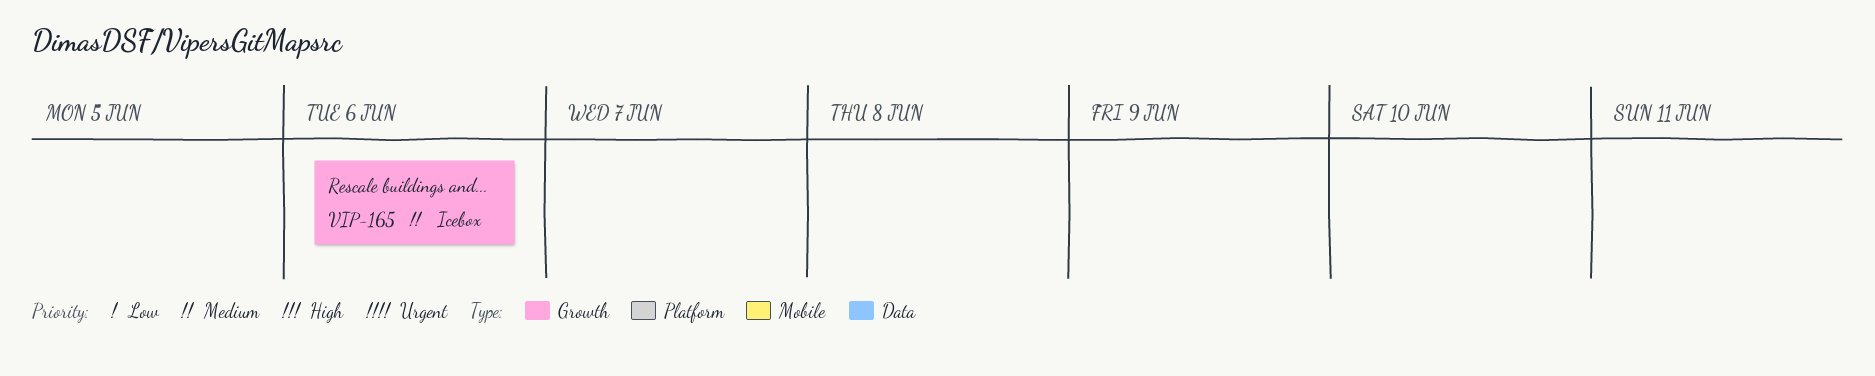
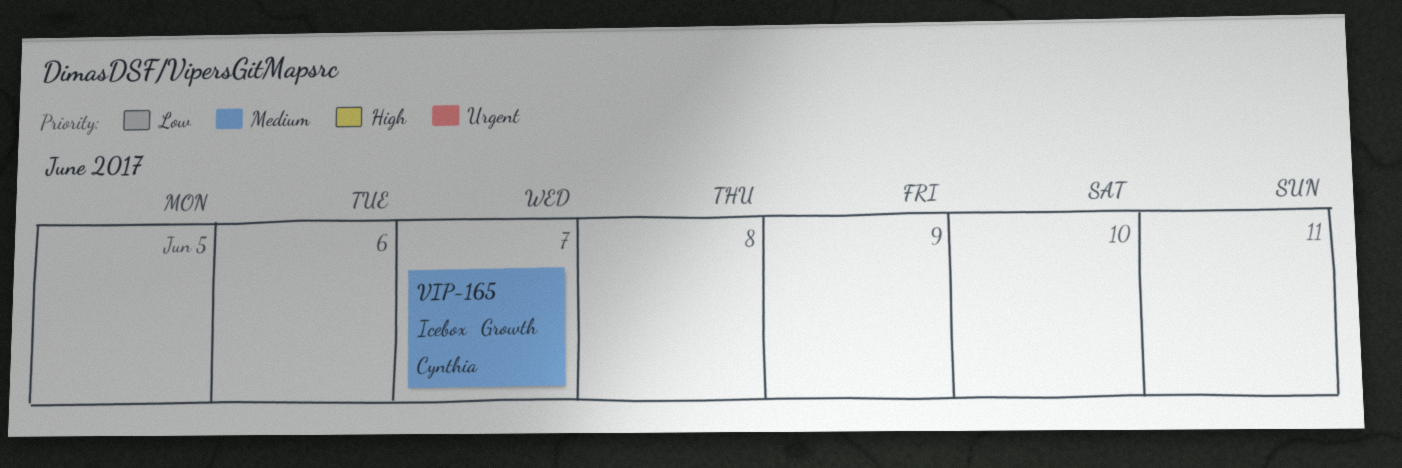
VIP-165, due: Jun 6 -> Jun 7

